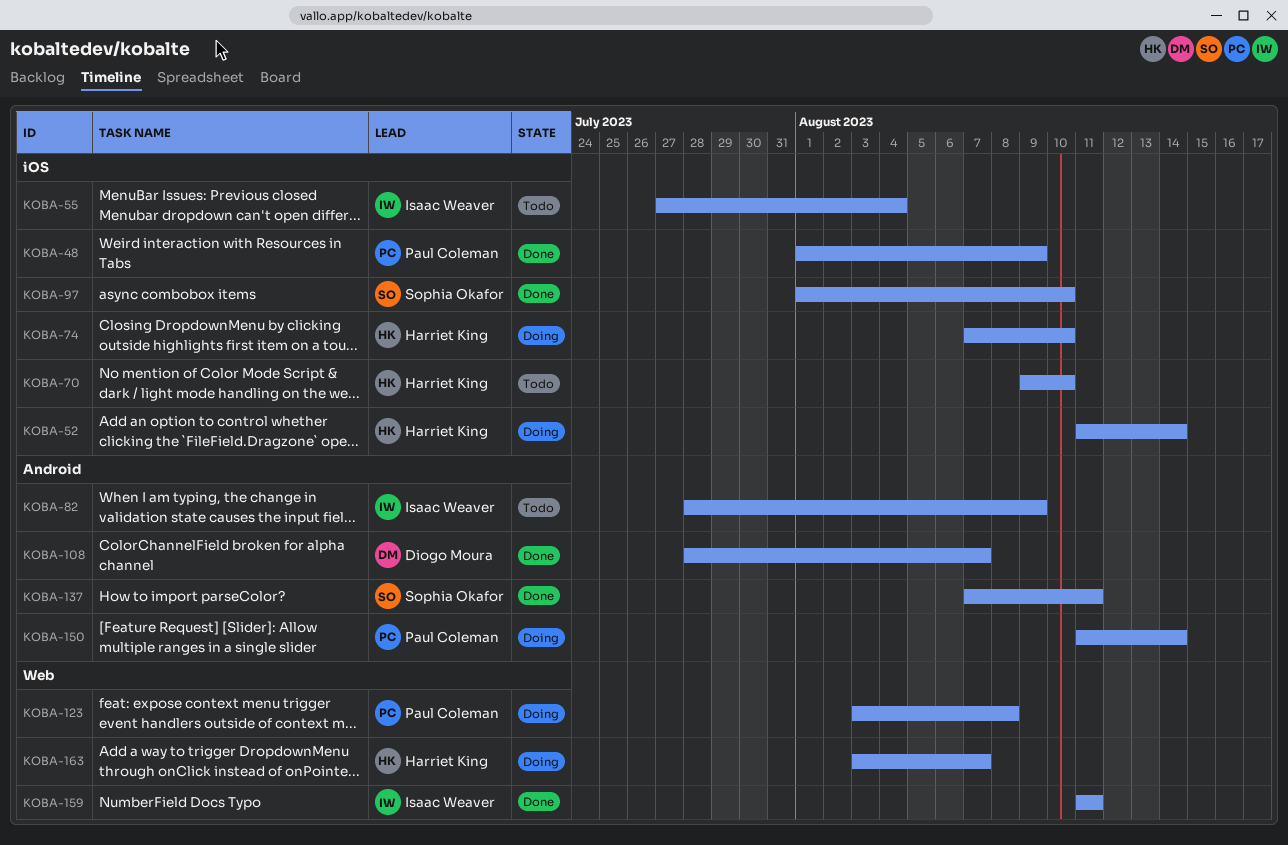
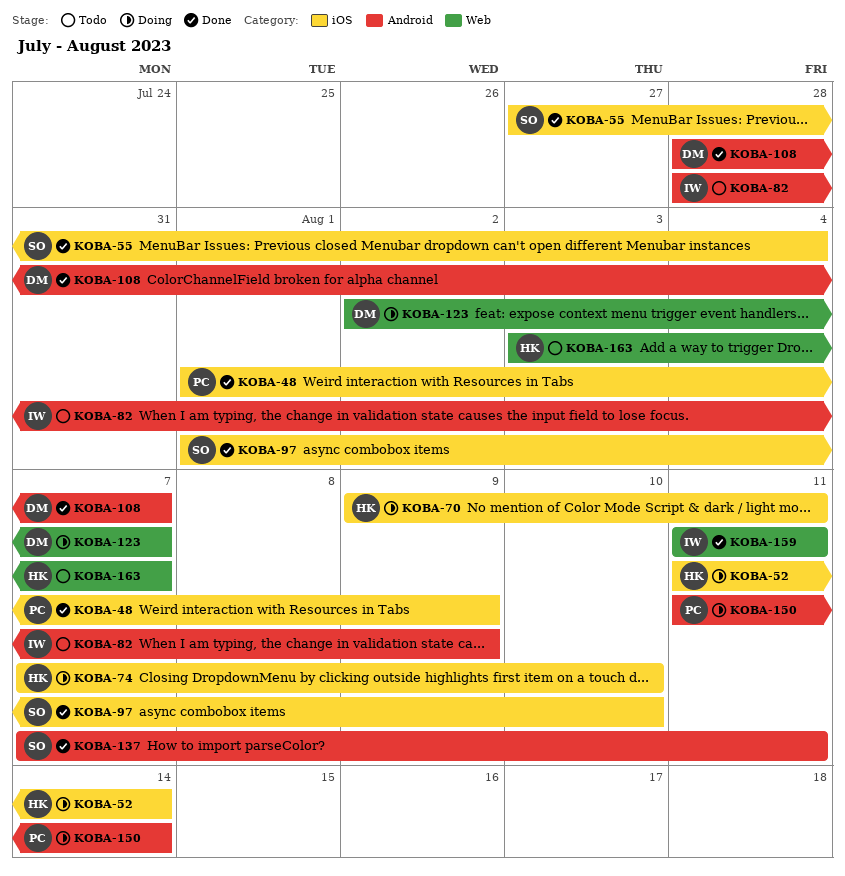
KOBA-55, status: Todo -> Done
KOBA-55, owner: Isaac Weaver -> Sophia Okafor
KOBA-70, status: Todo -> Doing
KOBA-70, due: Aug 10 -> Aug 11
KOBA-123, owner: Paul Coleman -> Diogo Moura
KOBA-123, start: Aug 3 -> Aug 2
KOBA-123, due: Aug 8 -> Aug 7
KOBA-163, status: Doing -> Todo

